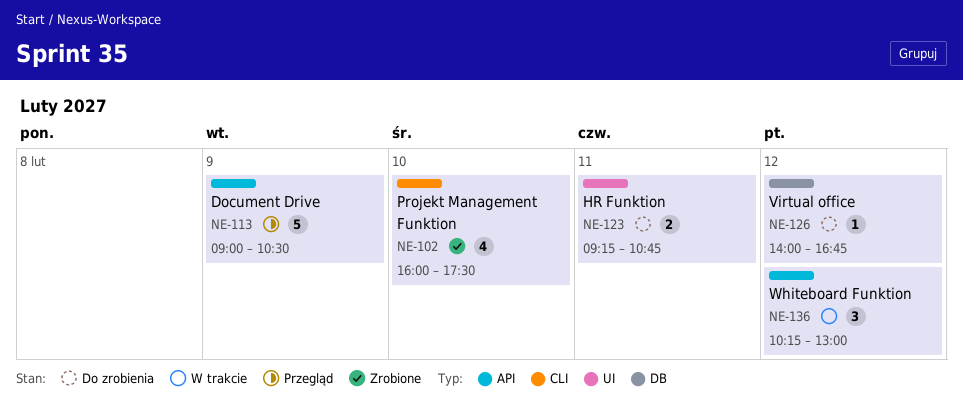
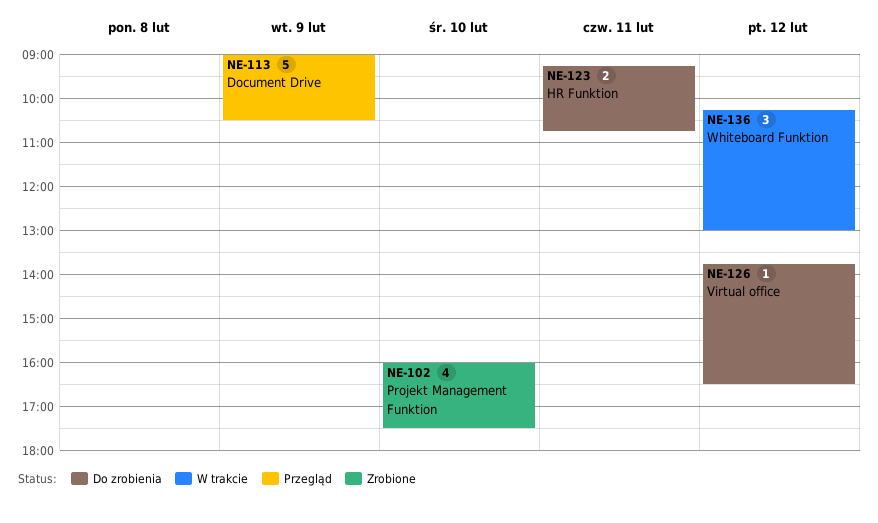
NE-126, begins: 14:00 -> 13:45
NE-126, ends: 16:45 -> 16:30

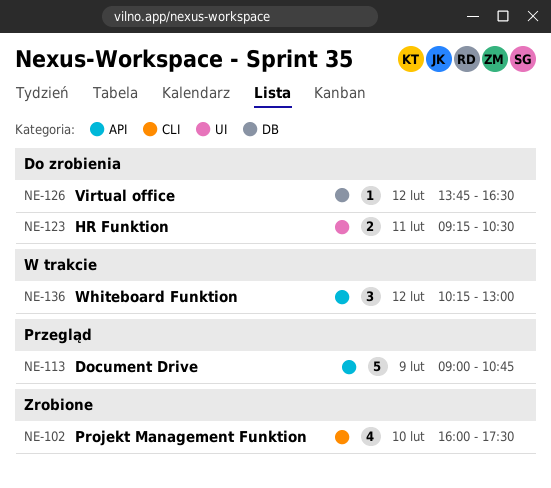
NE-113, ends: 10:30 -> 10:45
NE-123, ends: 10:45 -> 10:30

